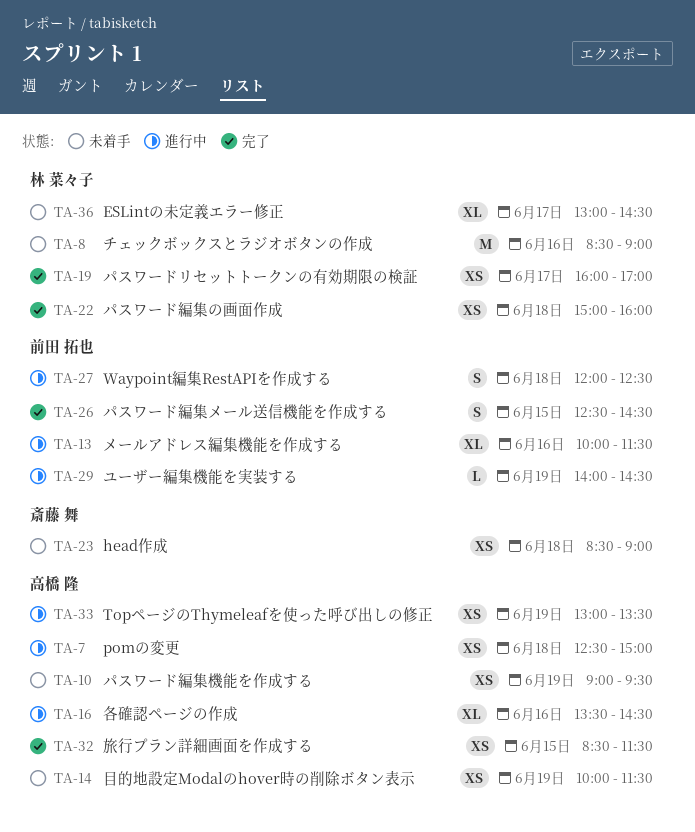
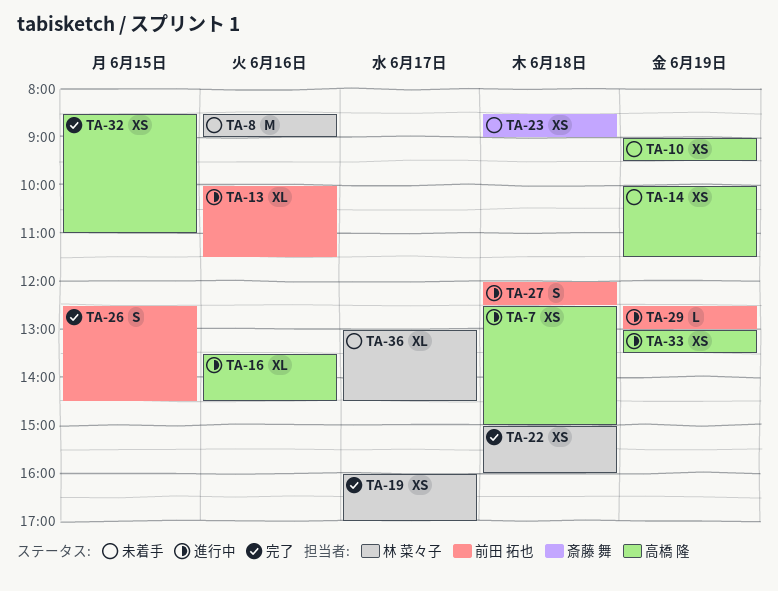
TA-29, begins: 14:00 -> 12:30
TA-29, ends: 14:30 -> 13:00
TA-32, ends: 11:30 -> 11:00

